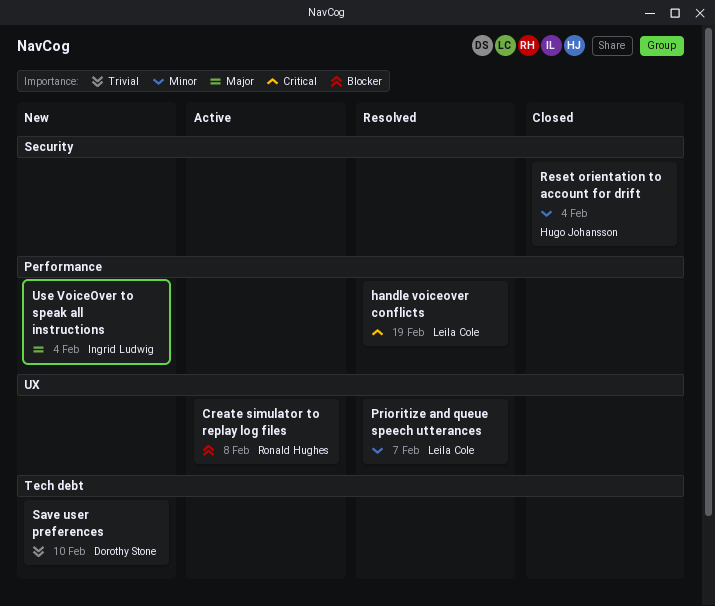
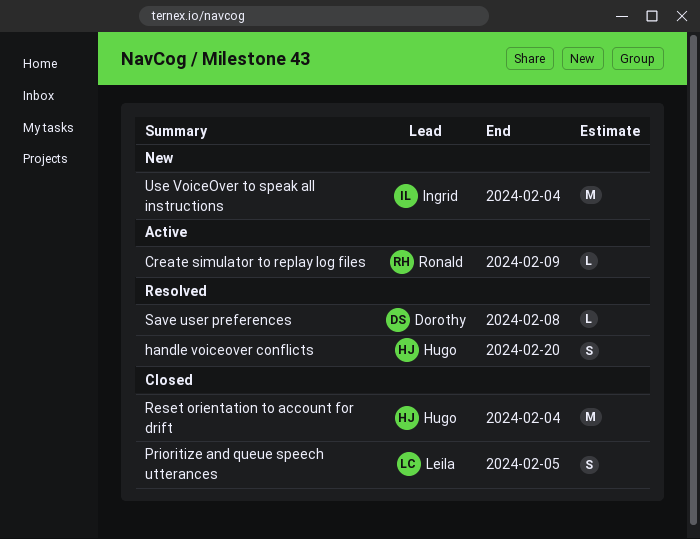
Create simulator to replay log files, due: Feb 8 -> Feb 9
handle voiceover conflicts, owner: Leila Cole -> Hugo Johansson
handle voiceover conflicts, due: Feb 19 -> Feb 20
Prioritize and queue speech utterances, status: Resolved -> Closed
Prioritize and queue speech utterances, due: Feb 7 -> Feb 5
Save user preferences, status: New -> Resolved
Save user preferences, due: Feb 10 -> Feb 8

